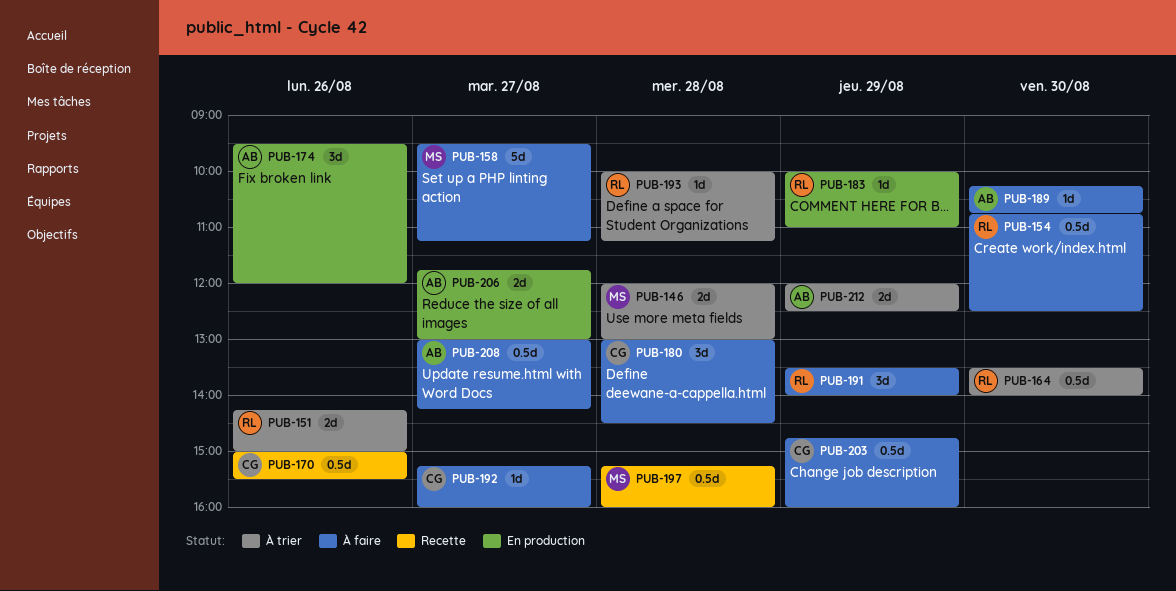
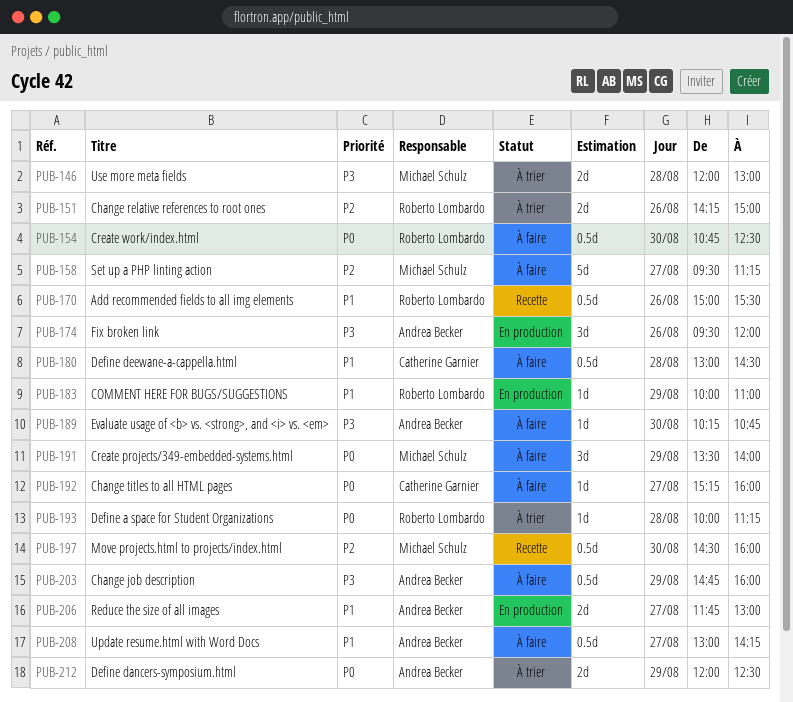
PUB-164: present -> none
PUB-170, owner: Catherine Garnier -> Roberto Lombardo
PUB-180, estimate: 3d -> 0.5d
PUB-191, owner: Roberto Lombardo -> Michael Schulz
PUB-197, day: Aug 28 -> Aug 30
PUB-197, begins: 15:15 -> 14:30
PUB-203, owner: Catherine Garnier -> Andrea Becker

